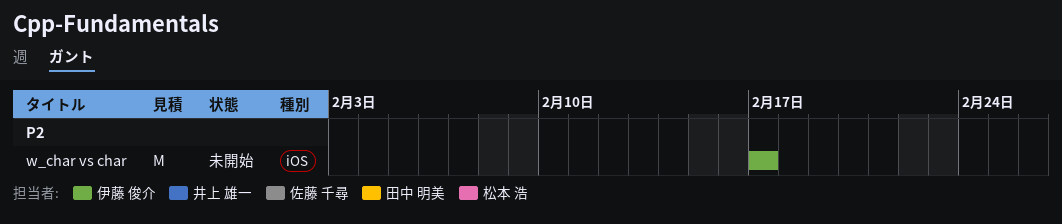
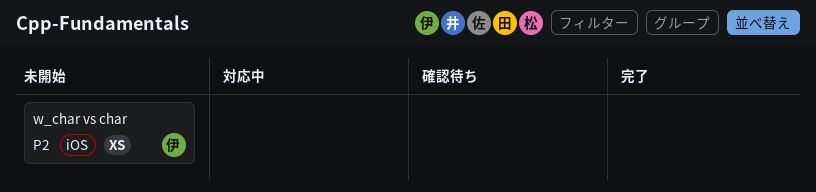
w_char vs char, estimate: M -> XS

